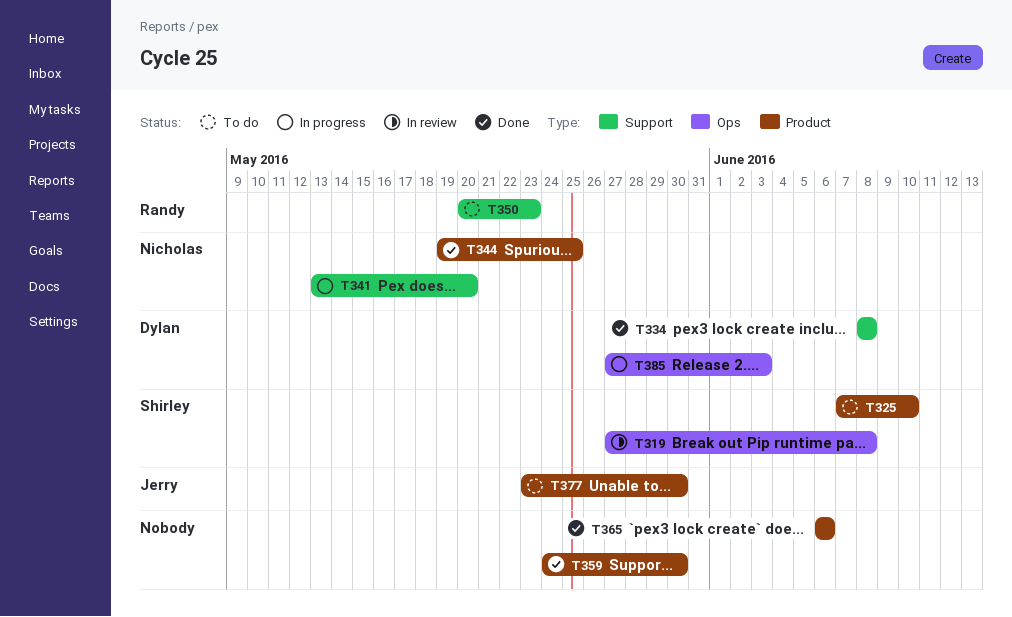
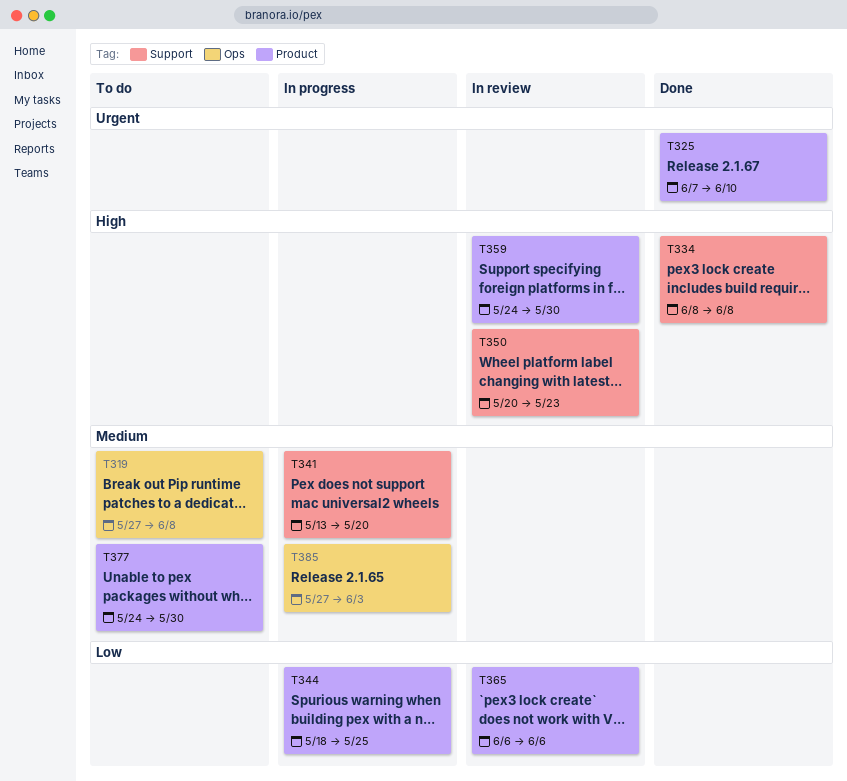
T319, status: In review -> To do
T325, status: To do -> Done
T344, status: Done -> In progress
T344, start: May 19 -> May 18
T350, status: To do -> In review
T359, status: Done -> In review
T365, status: Done -> In review
T377, start: May 23 -> May 24

